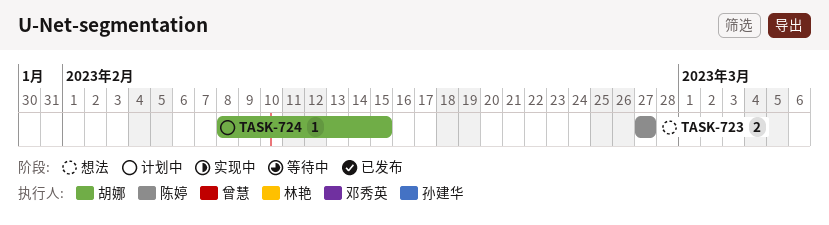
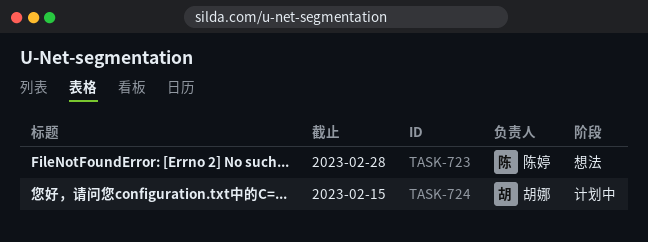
TASK-723, due: Feb 27 -> Feb 28

